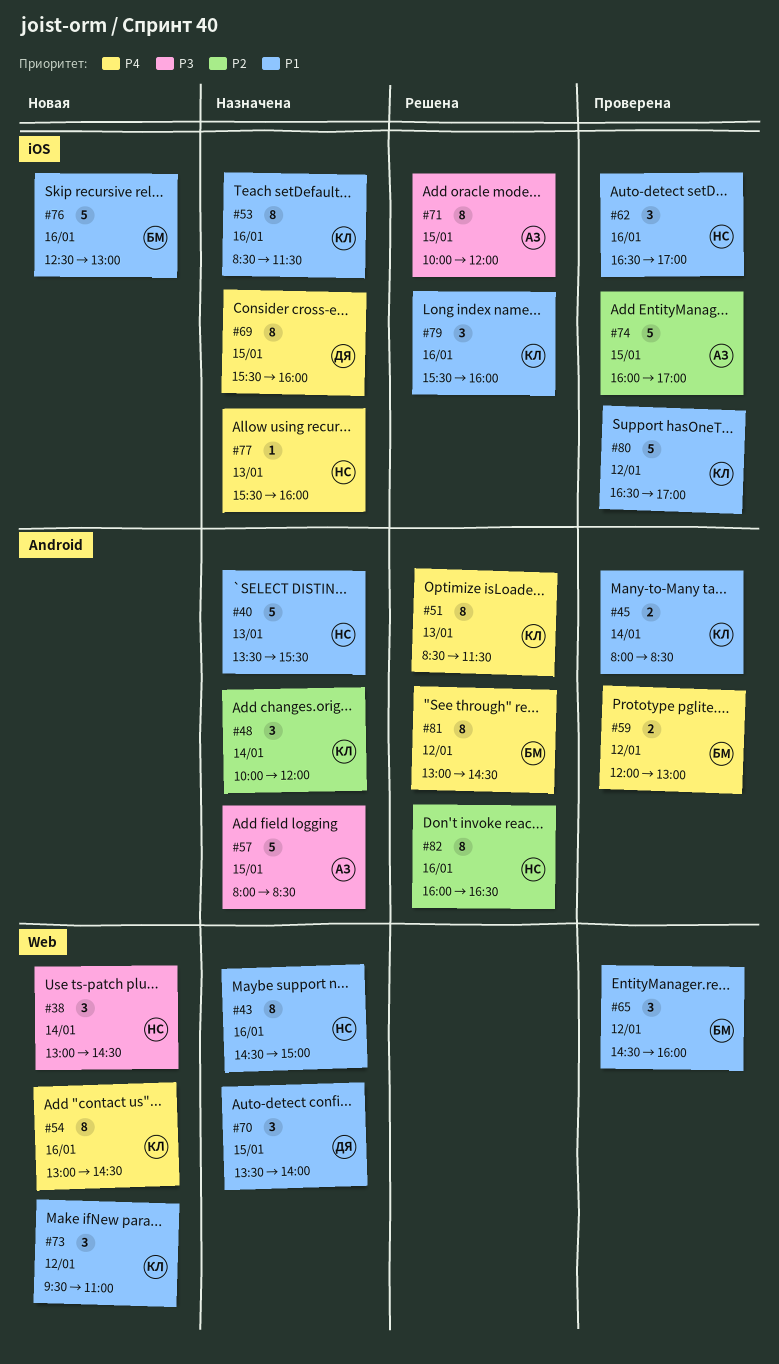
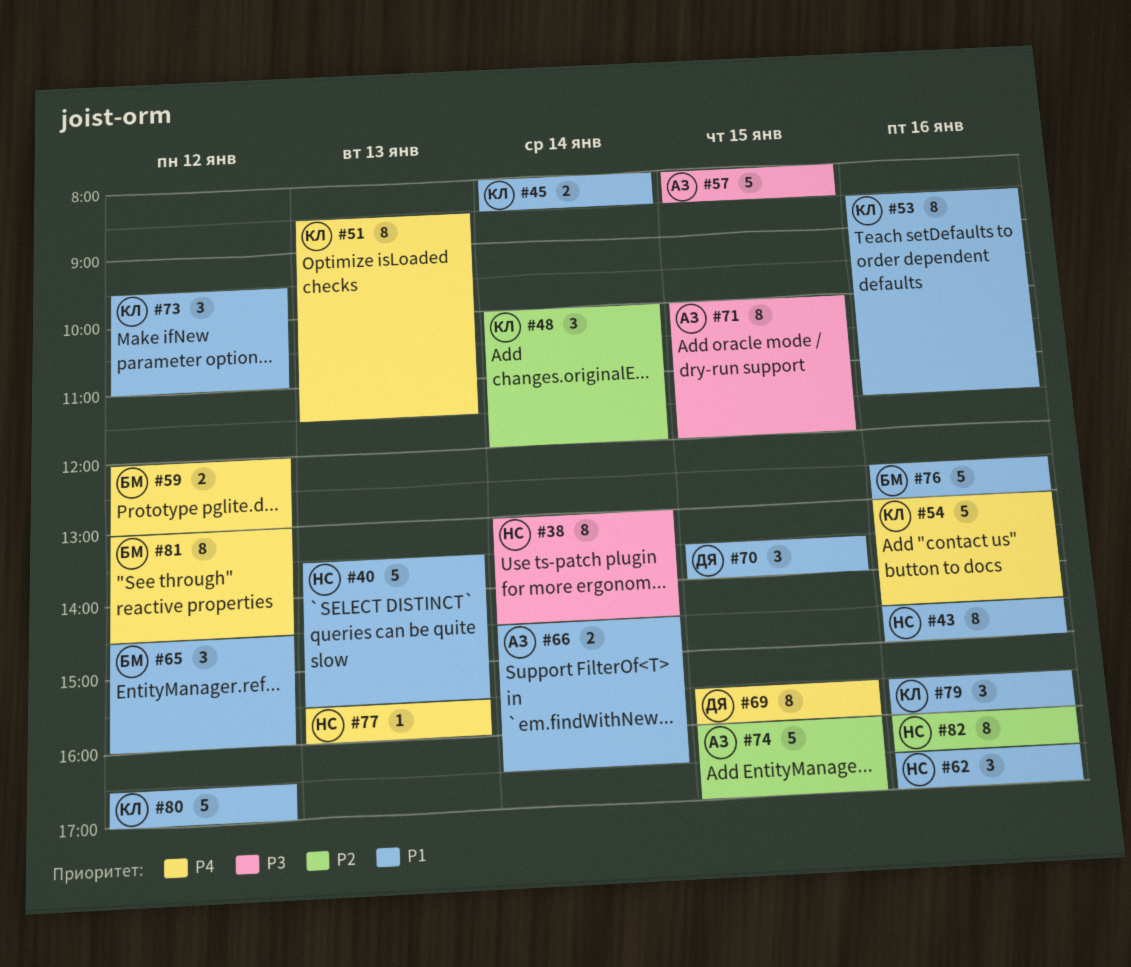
#38, estimate: 3 -> 8
#54, estimate: 8 -> 5
#66: none -> present

